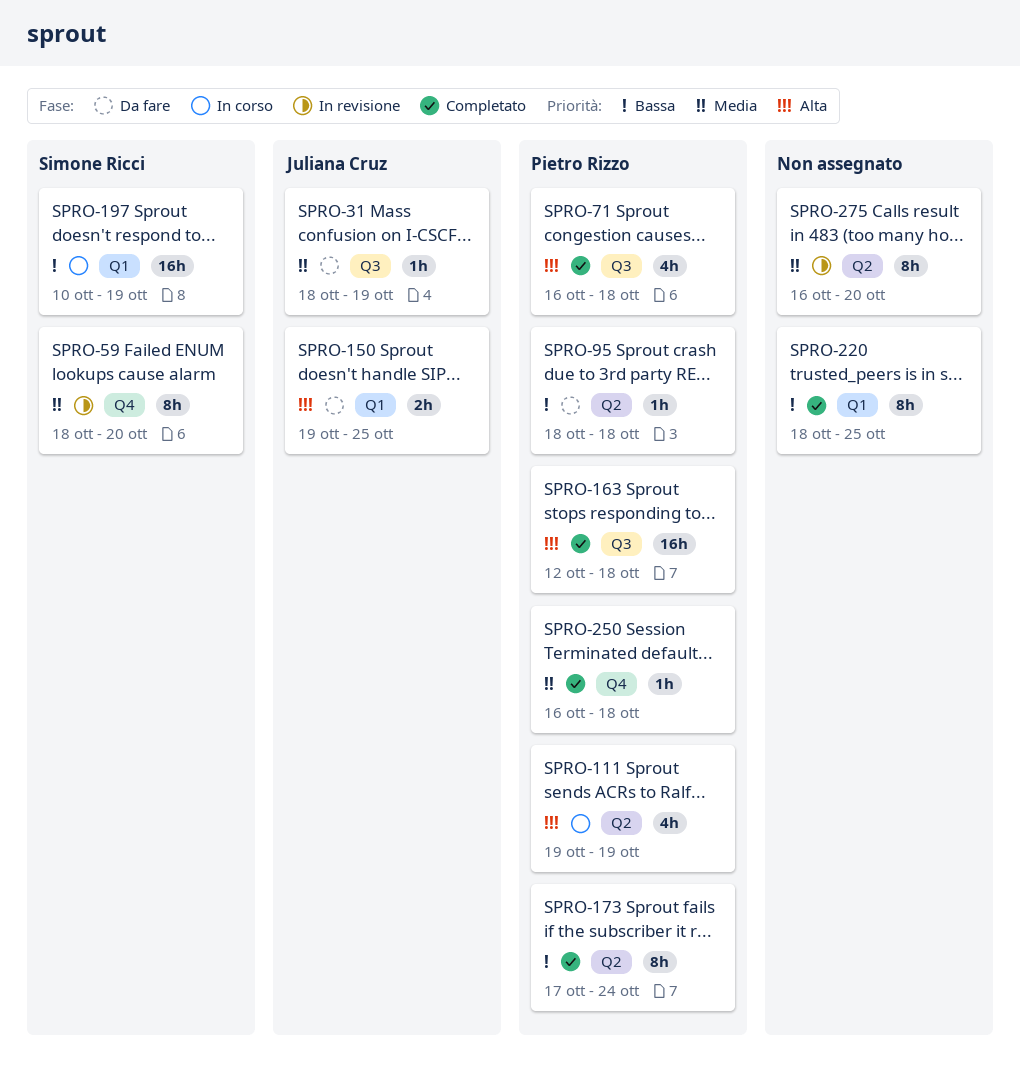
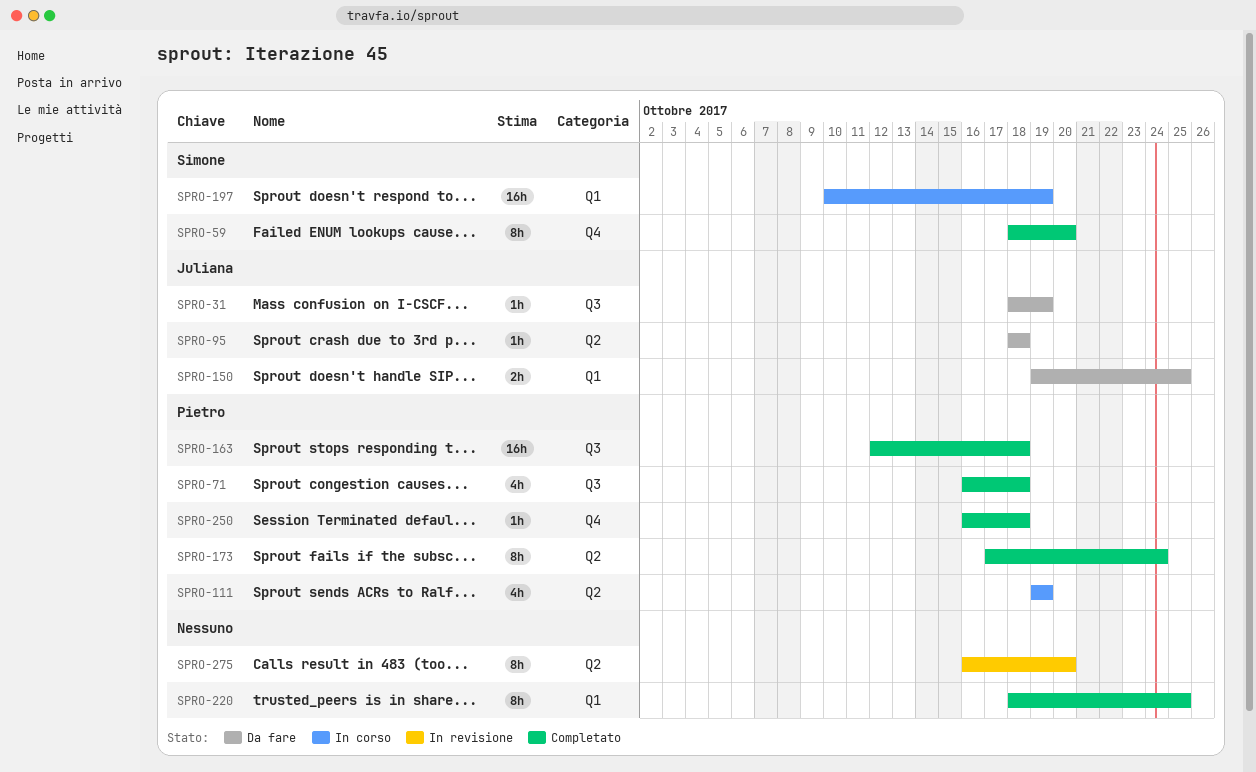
SPRO-59, status: In revisione -> Completato
SPRO-95, owner: Pietro Rizzo -> Juliana Cruz

